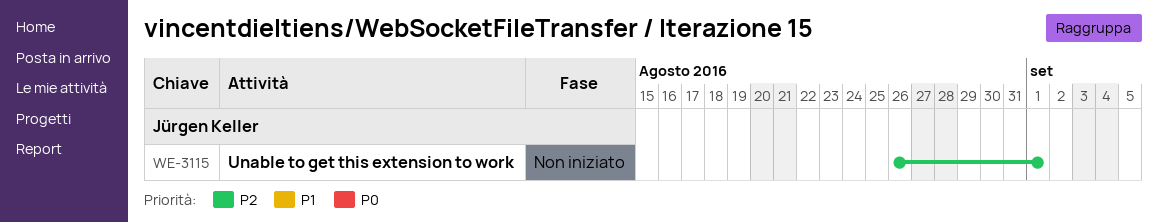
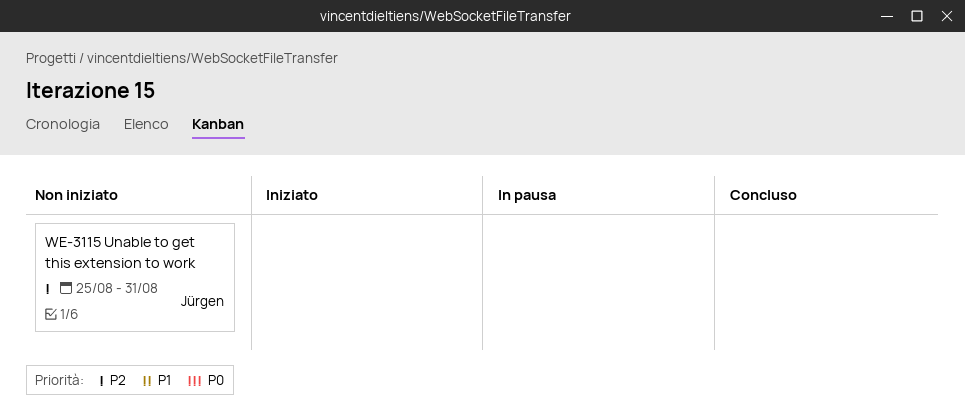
WE-3115, start: Aug 26 -> Aug 25
WE-3115, due: Sep 1 -> Aug 31

